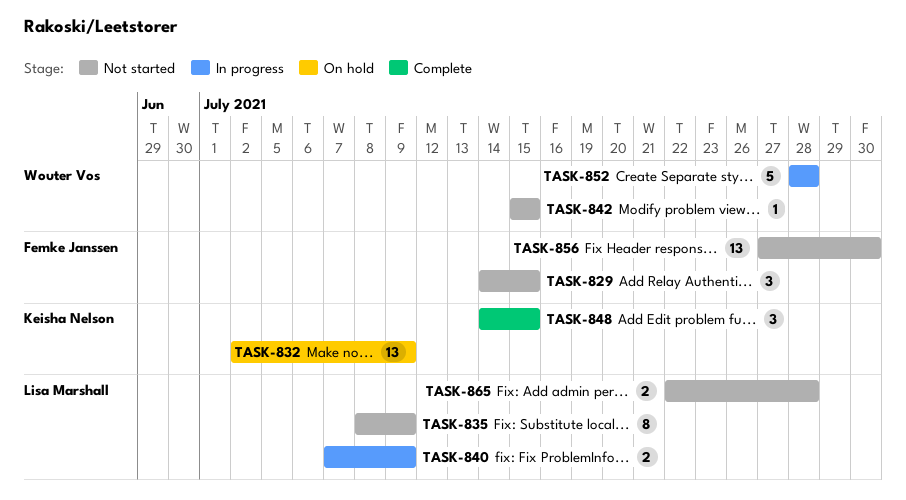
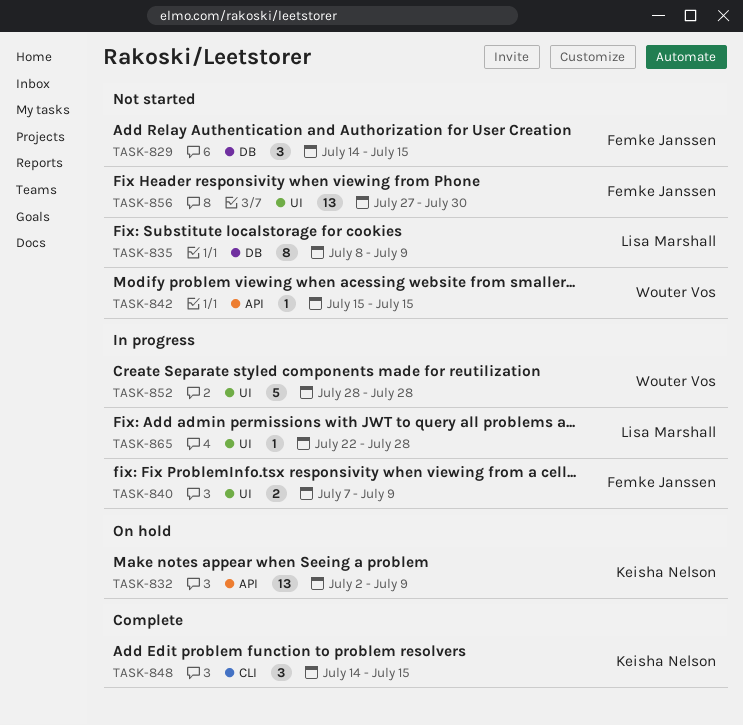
TASK-840, owner: Lisa Marshall -> Femke Janssen
TASK-865, status: Not started -> In progress
TASK-865, estimate: 2 -> 1

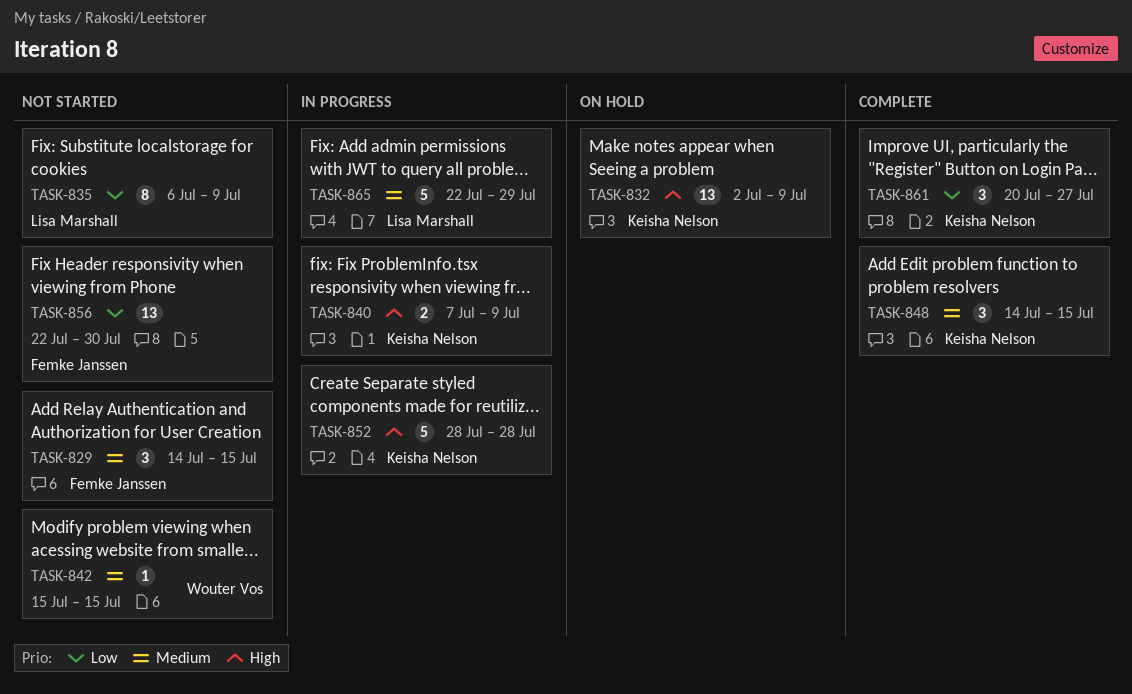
TASK-835, start: Jul 8 -> Jul 6
TASK-840, owner: Femke Janssen -> Keisha Nelson
TASK-852, owner: Wouter Vos -> Keisha Nelson
TASK-856, start: Jul 27 -> Jul 22
TASK-861: none -> present
TASK-865, estimate: 1 -> 5
TASK-865, due: Jul 28 -> Jul 29

